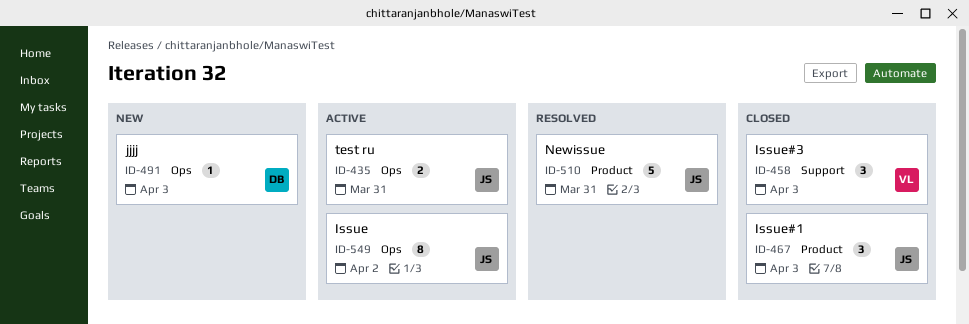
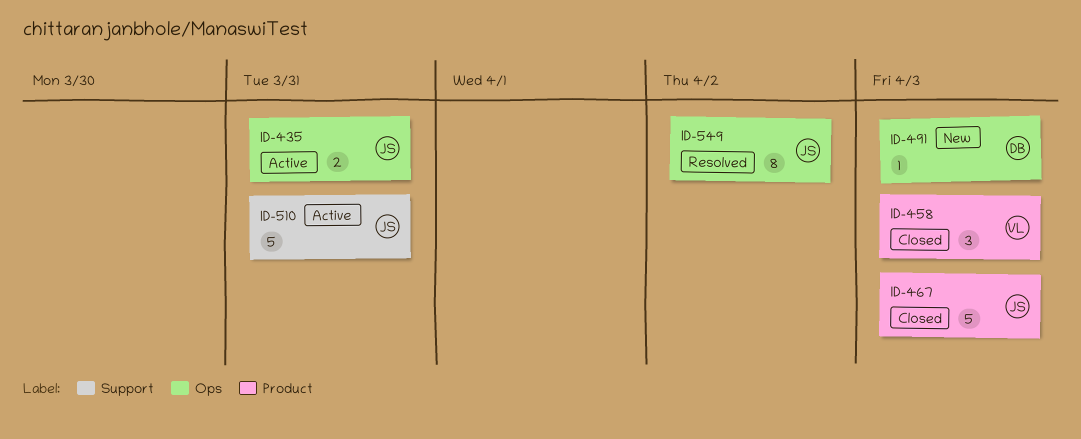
ID-458, label: Support -> Product
ID-467, estimate: 3 -> 5
ID-510, status: Resolved -> Active
ID-510, label: Product -> Support
ID-549, status: Active -> Resolved

